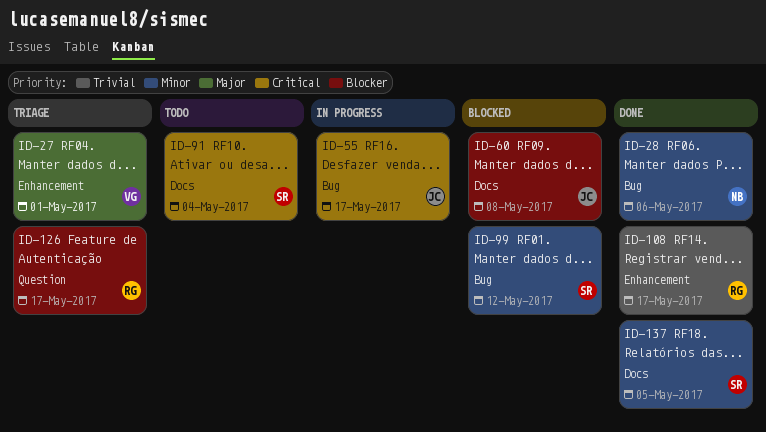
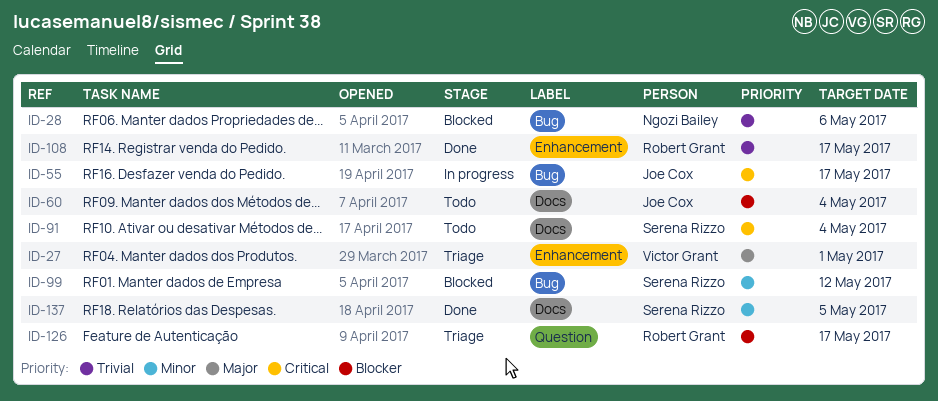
ID-28, status: Done -> Blocked
ID-28, priority: Minor -> Trivial
ID-60, status: Blocked -> Todo
ID-60, due: May 8 -> May 4

